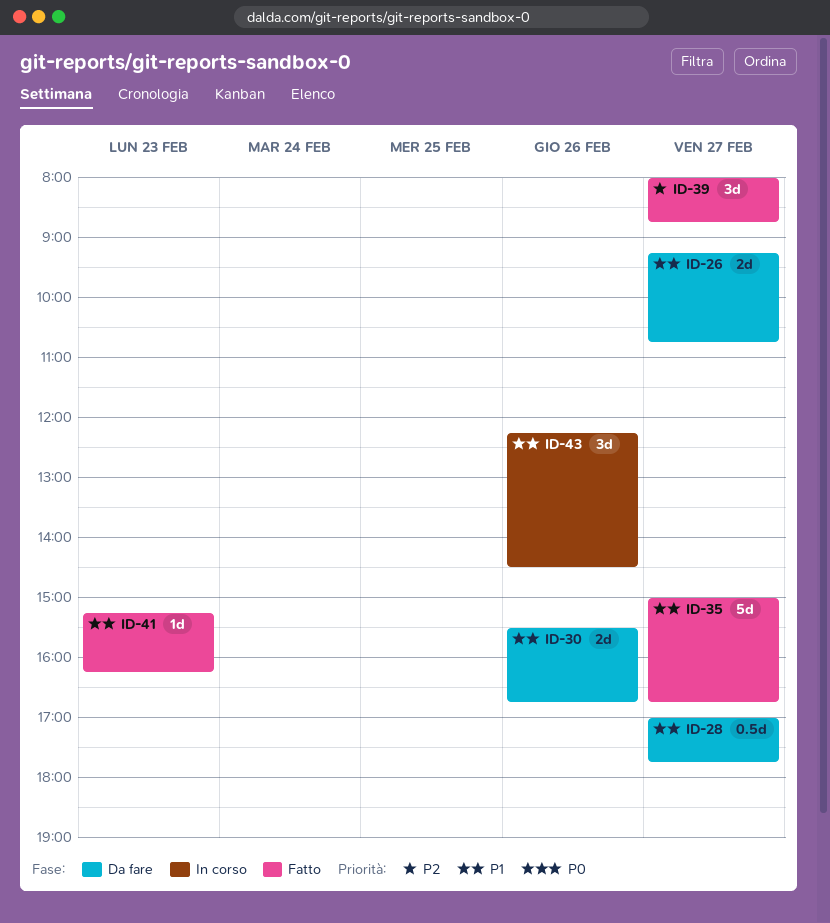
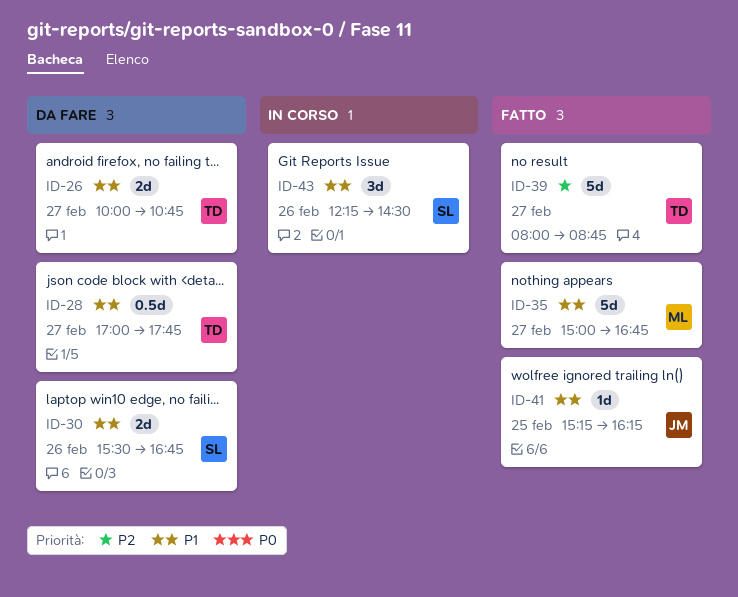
ID-26, begins: 09:15 -> 10:00
ID-39, estimate: 3d -> 5d
ID-41, day: Feb 23 -> Feb 25

